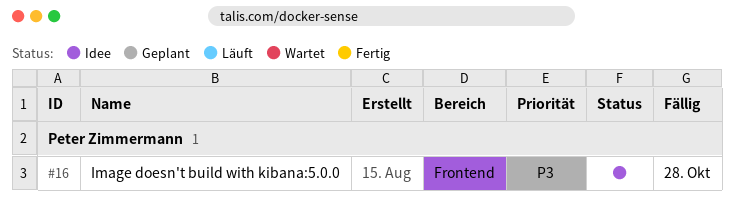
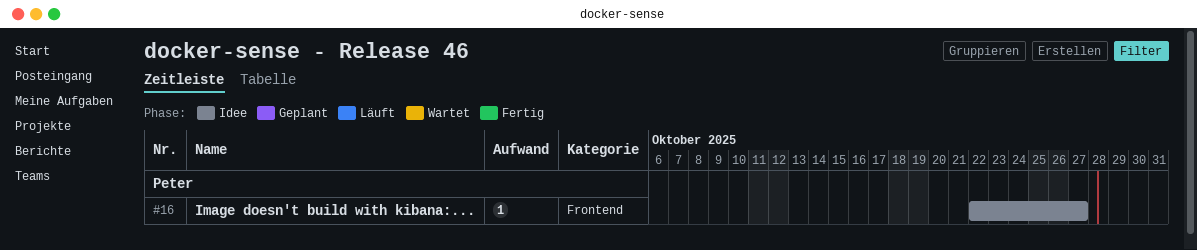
#16, due: Oct 28 -> Oct 27

